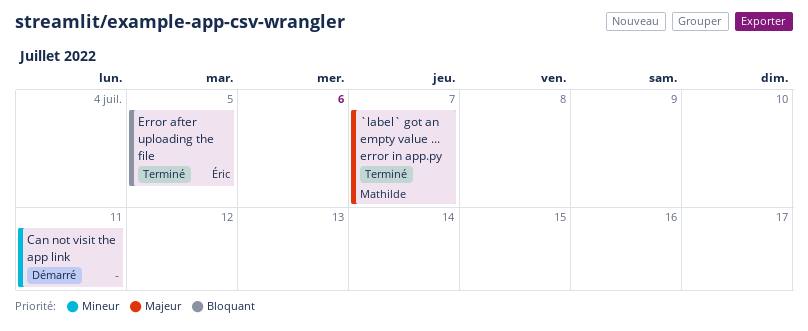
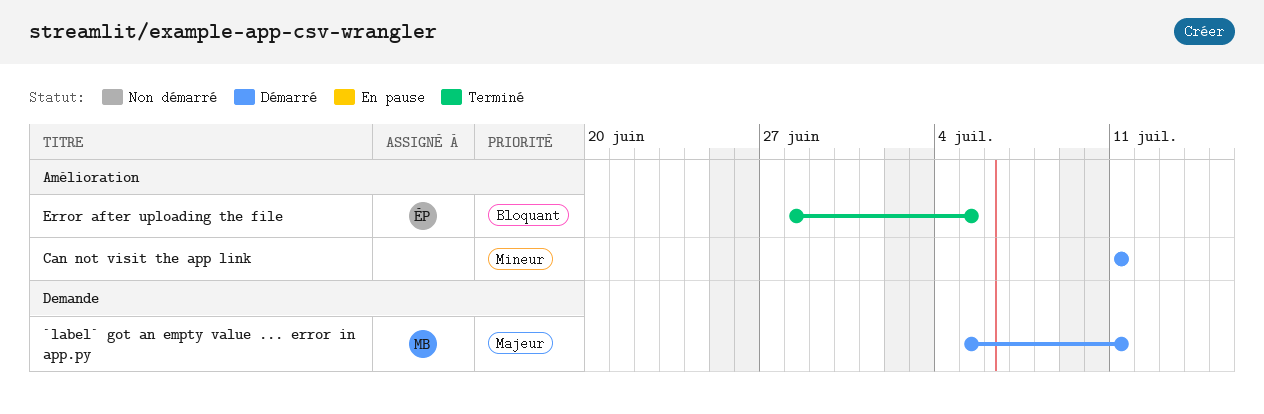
`label` got an empty value ... error in app.py, status: Terminé -> Démarré
`label` got an empty value ... error in app.py, due: Jul 7 -> Jul 11

